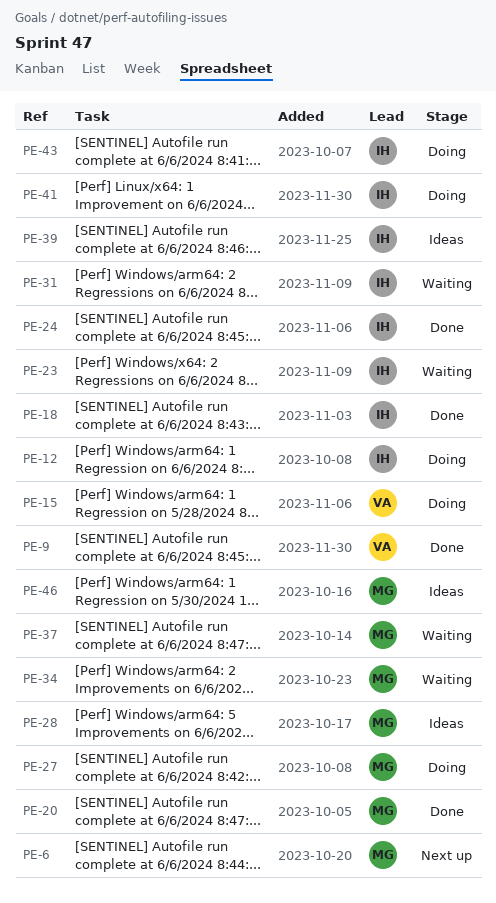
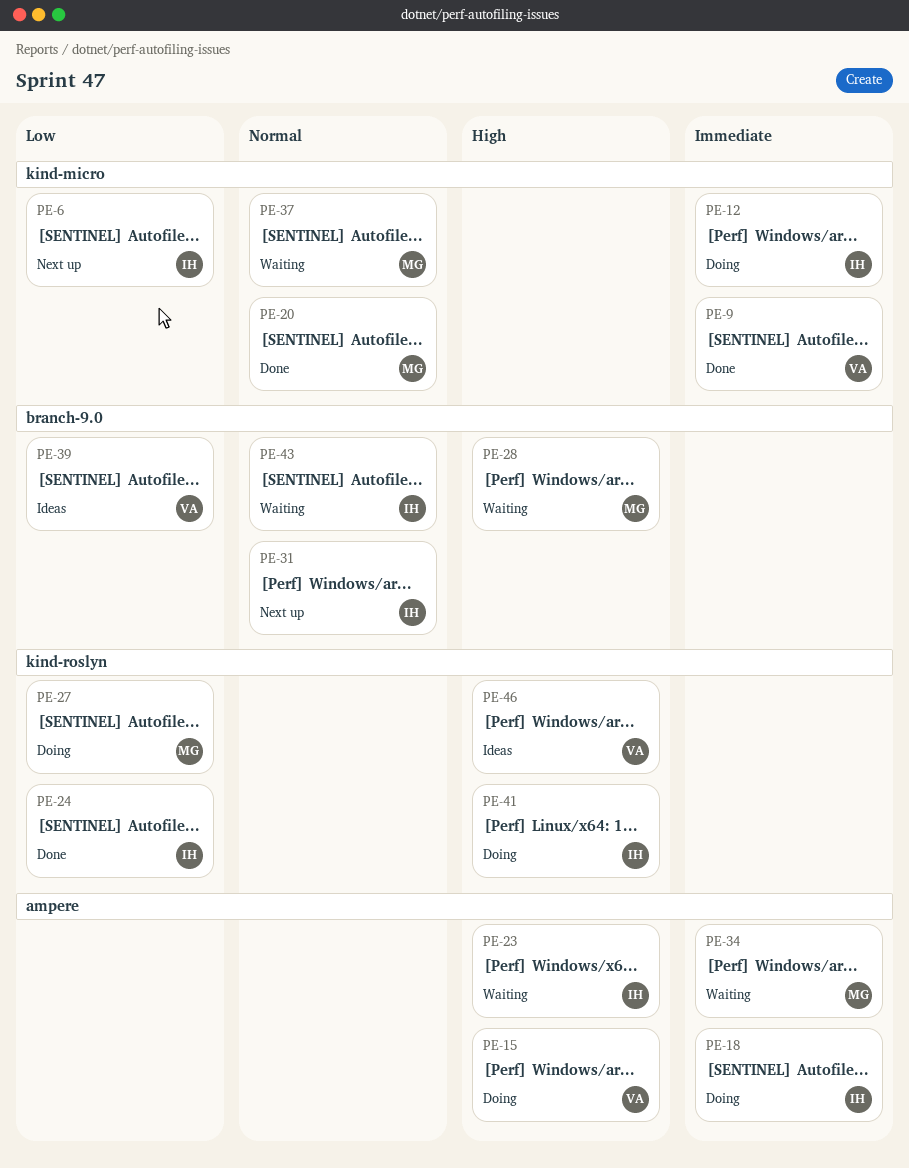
PE-6, owner: MG -> IH
PE-18, status: Done -> Doing
PE-28, status: Ideas -> Waiting
PE-31, status: Waiting -> Next up
PE-39, owner: IH -> VA
PE-43, status: Doing -> Waiting
PE-46, owner: MG -> VA

